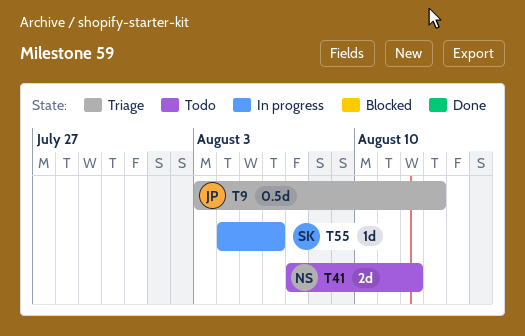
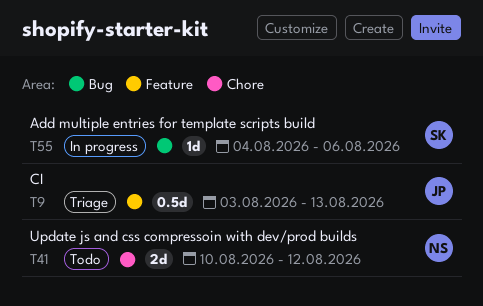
T41, start: Aug 7 -> Aug 10

